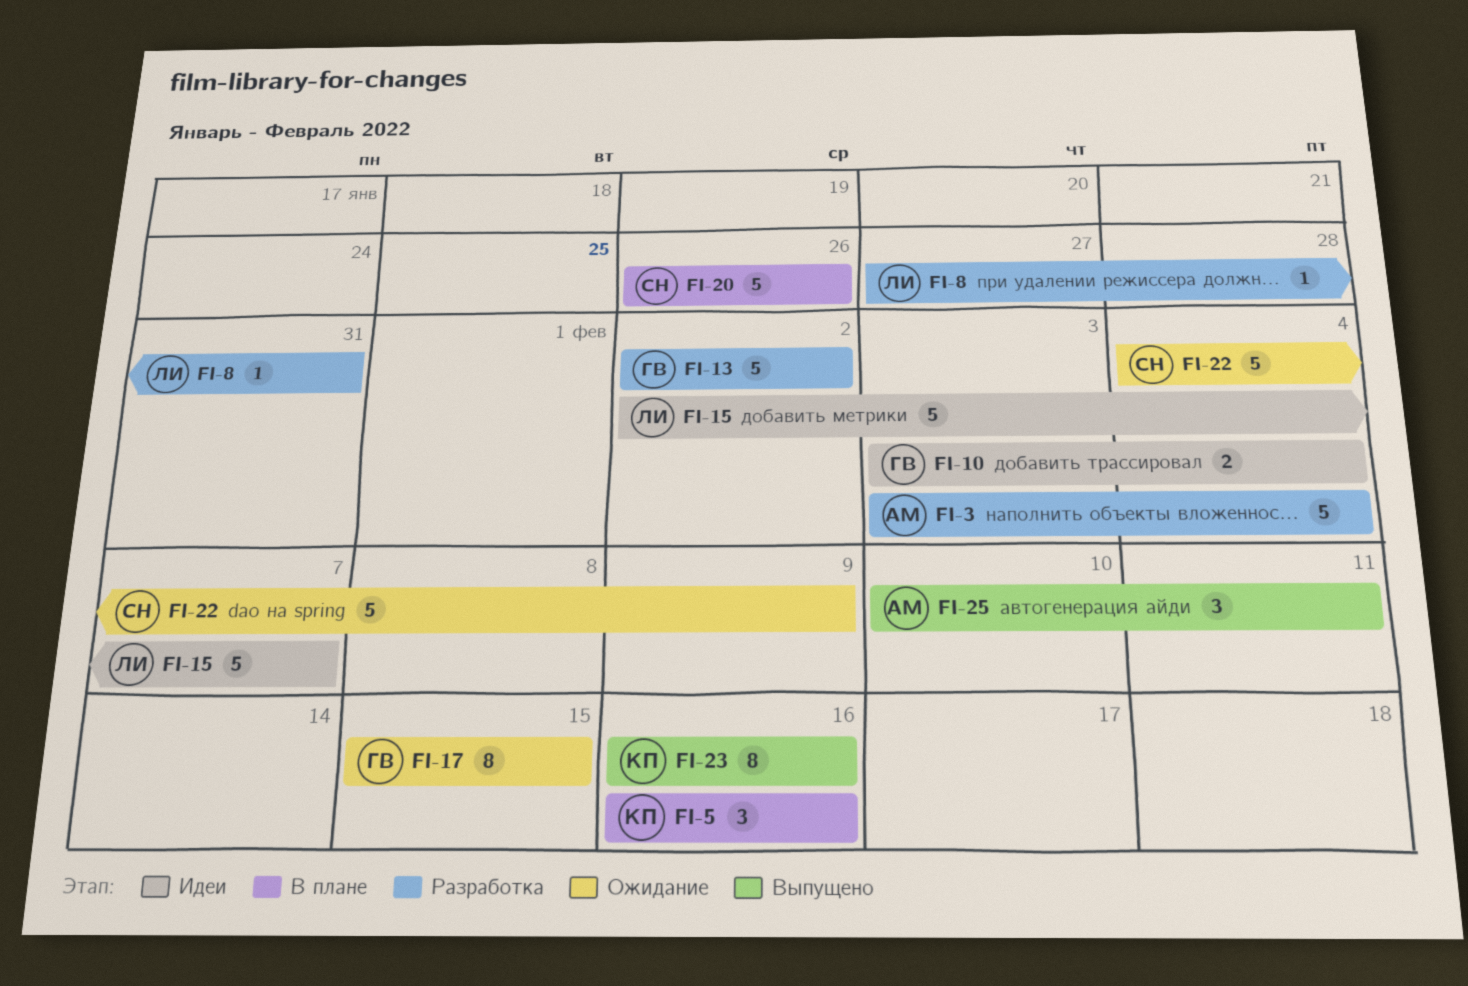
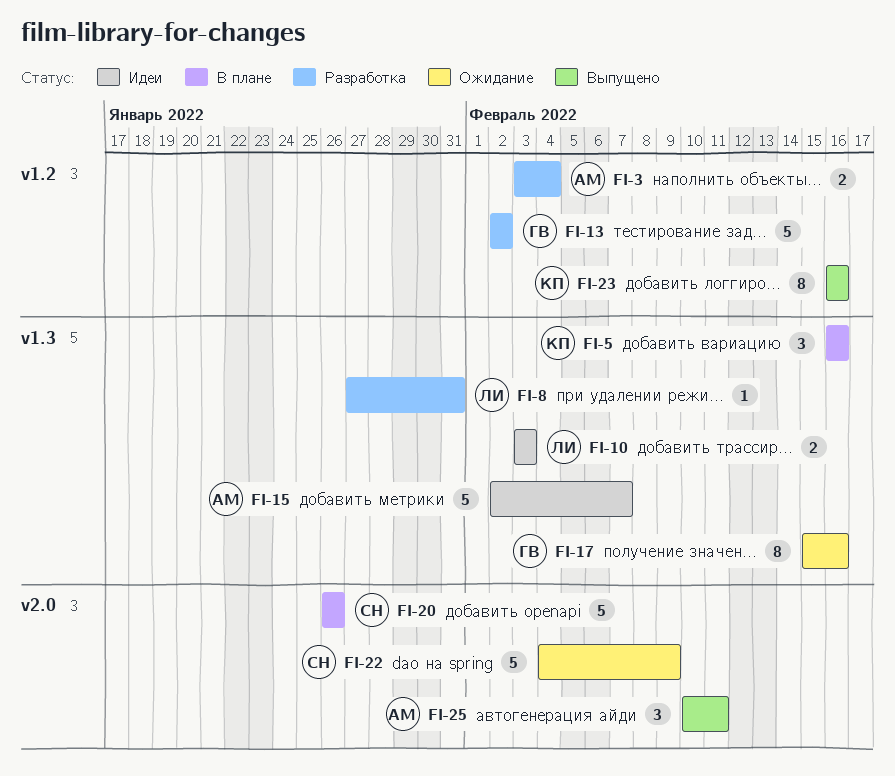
FI-3, estimate: 5 -> 2
FI-10, owner: ГВ -> ЛИ
FI-10, due: Feb 4 -> Feb 3
FI-15, owner: ЛИ -> АМ
FI-17, due: Feb 15 -> Feb 16

